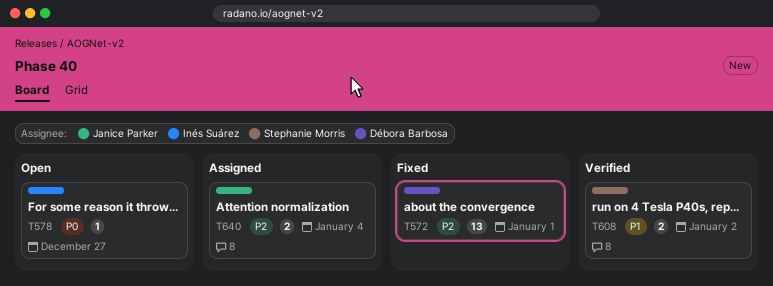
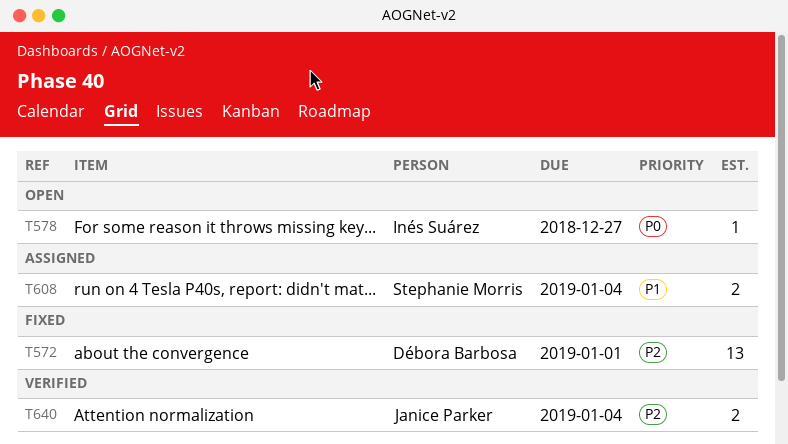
T608, status: Verified -> Assigned
T608, due: Jan 2 -> Jan 4
T640, status: Assigned -> Verified

